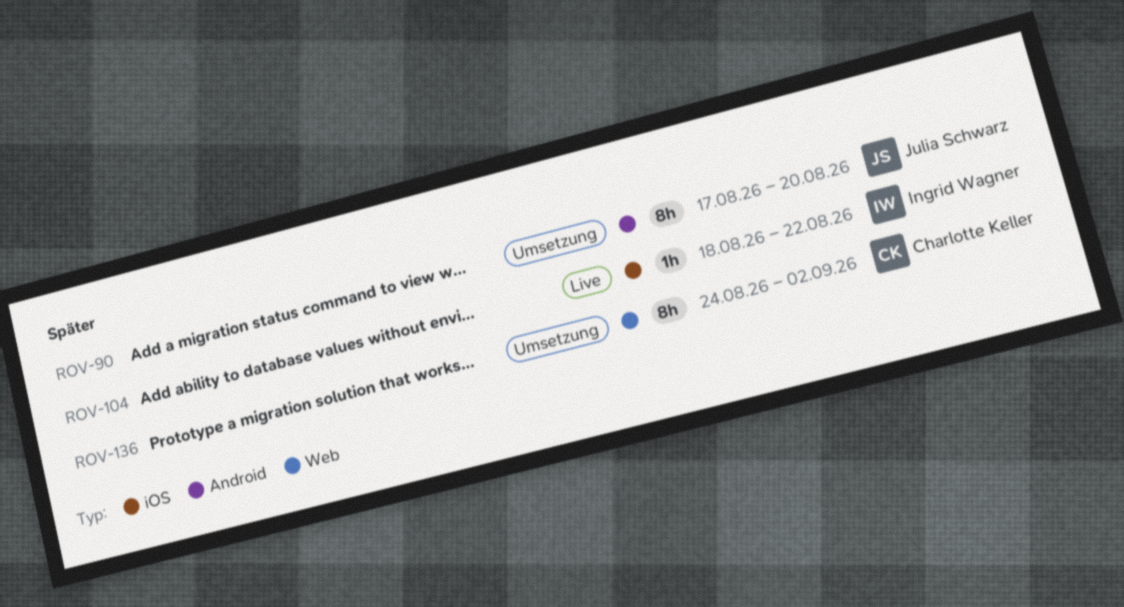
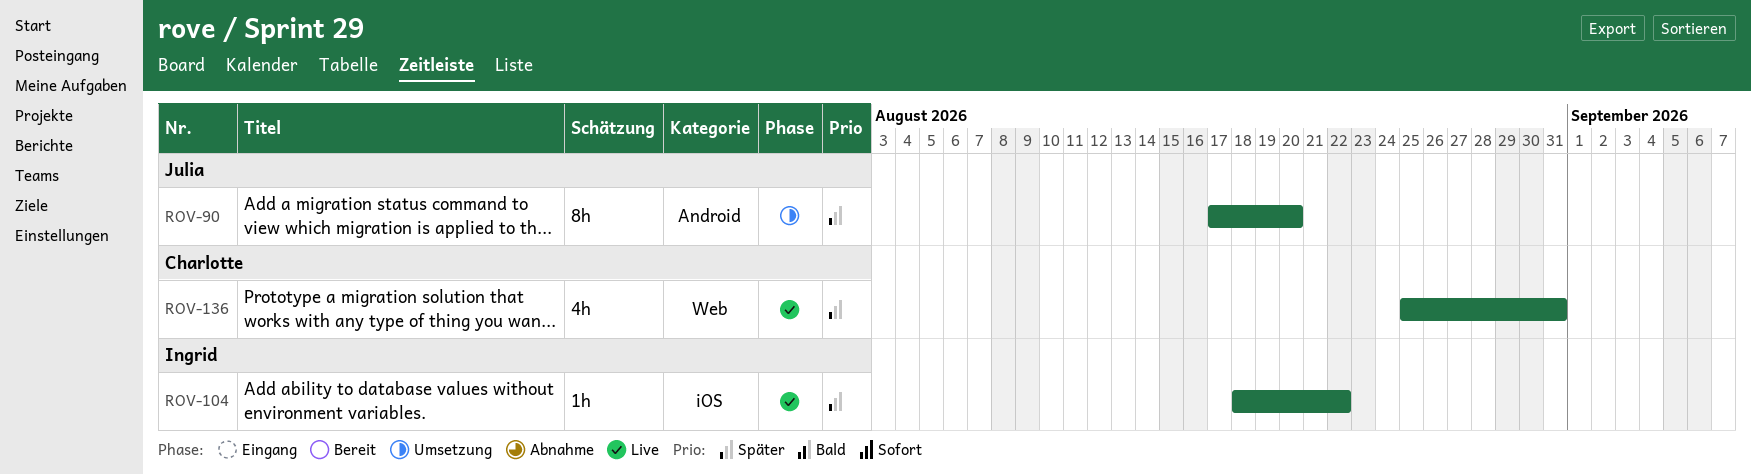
ROV-136, status: Umsetzung -> Live
ROV-136, estimate: 8h -> 4h
ROV-136, start: Aug 24 -> Aug 25
ROV-136, due: Sep 2 -> Aug 31

